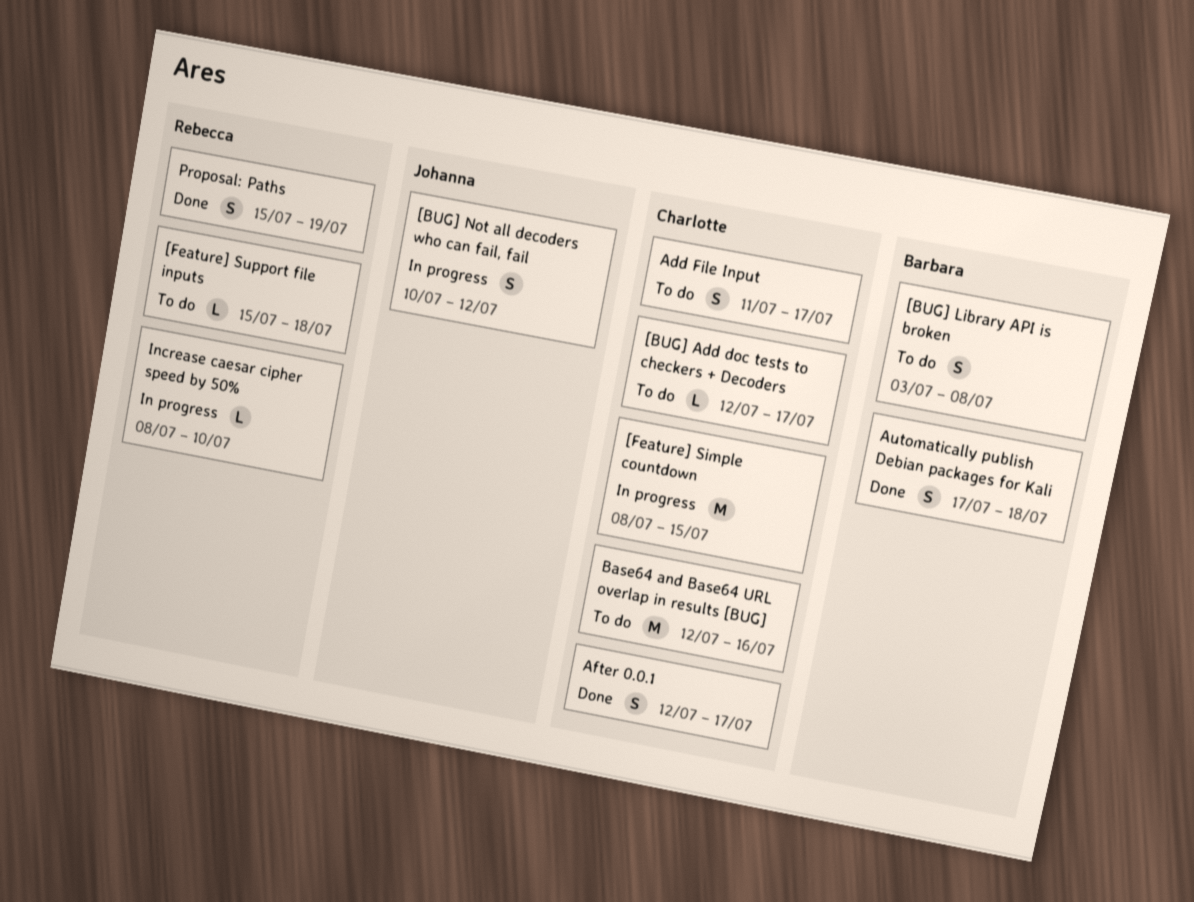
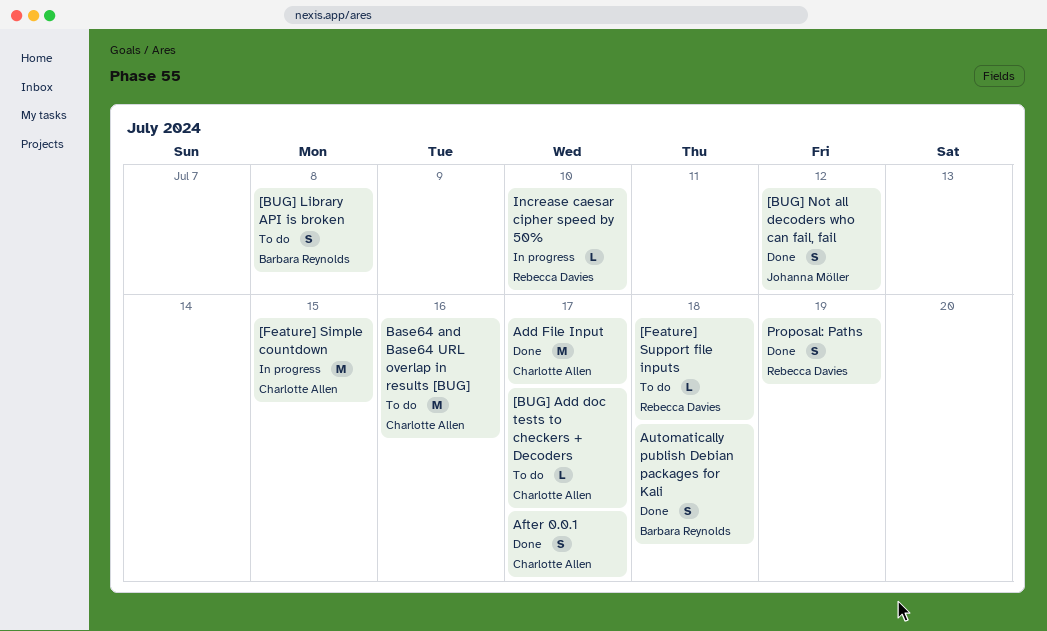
[BUG] Not all decoders who can fail, fail, status: In progress -> Done
Add File Input, status: To do -> Done
Add File Input, estimate: S -> M

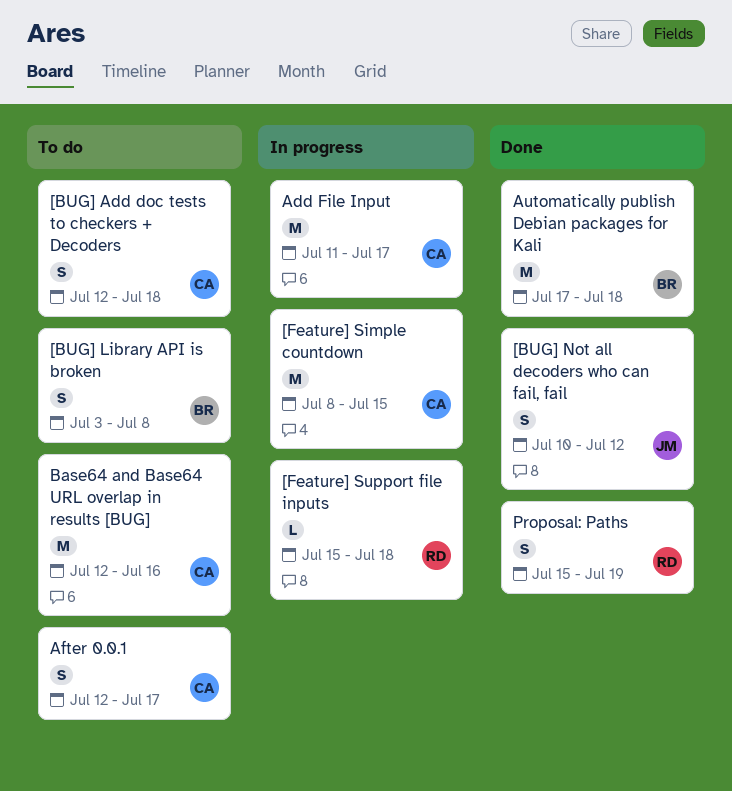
[BUG] Add doc tests to checkers + Decoders, estimate: L -> S
[BUG] Add doc tests to checkers + Decoders, due: Jul 17 -> Jul 18
[Feature] Support file inputs, status: To do -> In progress
Add File Input, status: Done -> In progress
After 0.0.1, status: Done -> To do
Automatically publish Debian packages for Kali, estimate: S -> M
Increase caesar cipher speed by 50%: present -> none

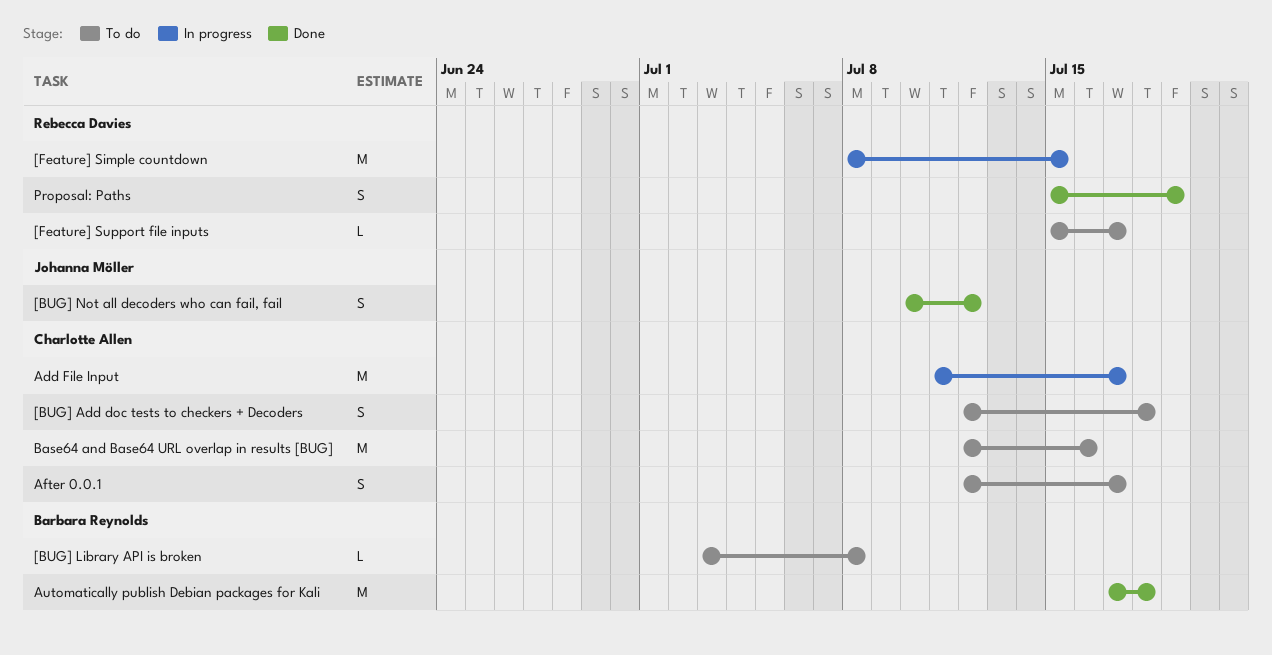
[BUG] Library API is broken, estimate: S -> L
[Feature] Simple countdown, owner: Charlotte Allen -> Rebecca Davies
[Feature] Support file inputs, status: In progress -> To do
[Feature] Support file inputs, due: Jul 18 -> Jul 17

